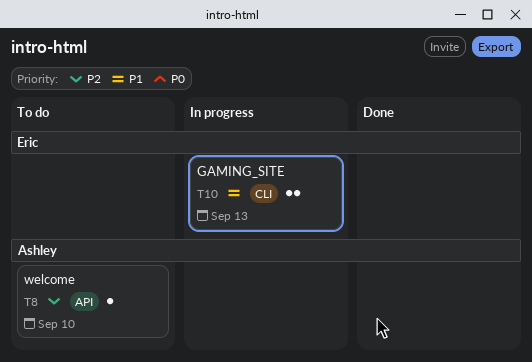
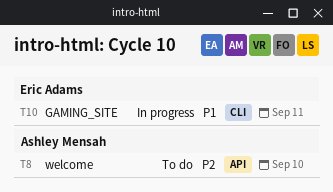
T10, due: Sep 13 -> Sep 11

